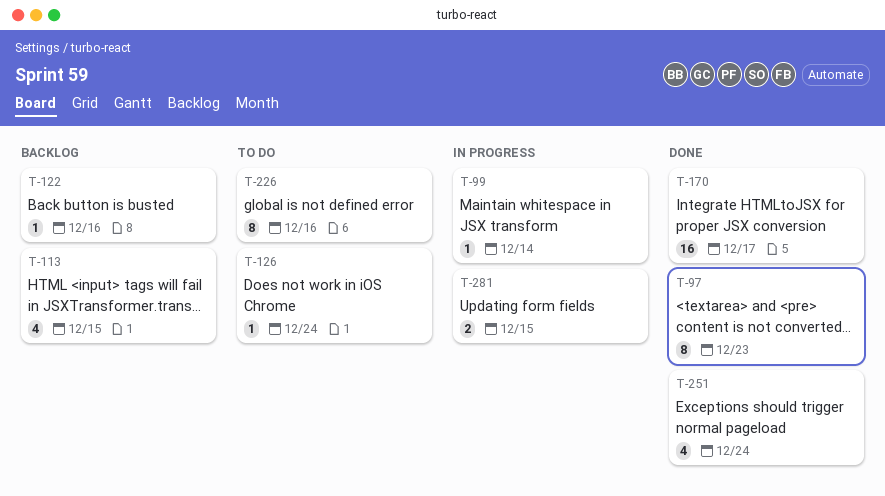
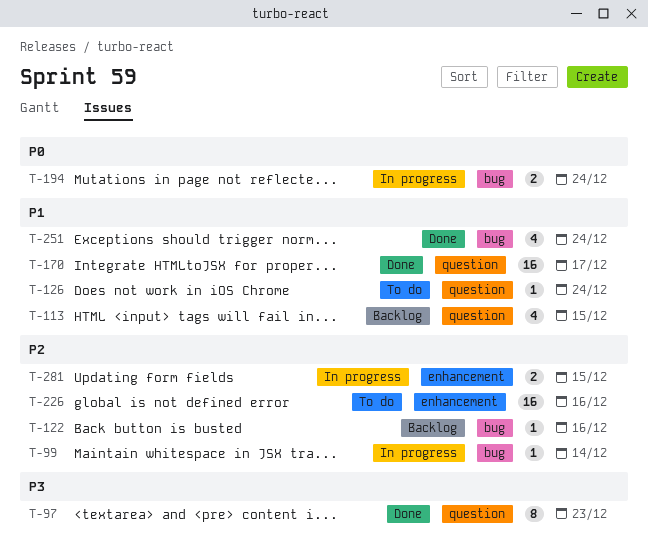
T-194: none -> present
T-226, estimate: 8 -> 16

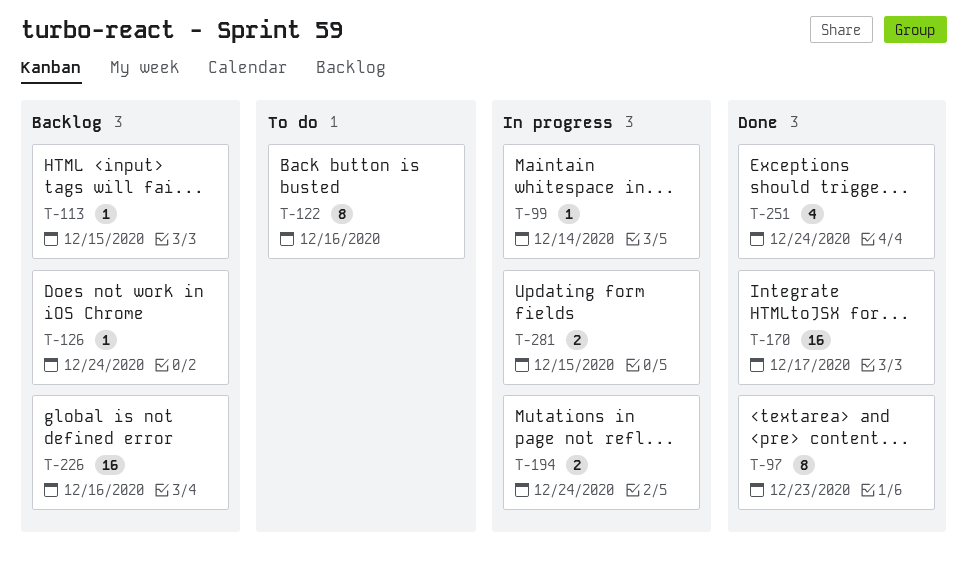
T-113, estimate: 4 -> 1
T-122, status: Backlog -> To do
T-122, estimate: 1 -> 8
T-126, status: To do -> Backlog
T-226, status: To do -> Backlog

